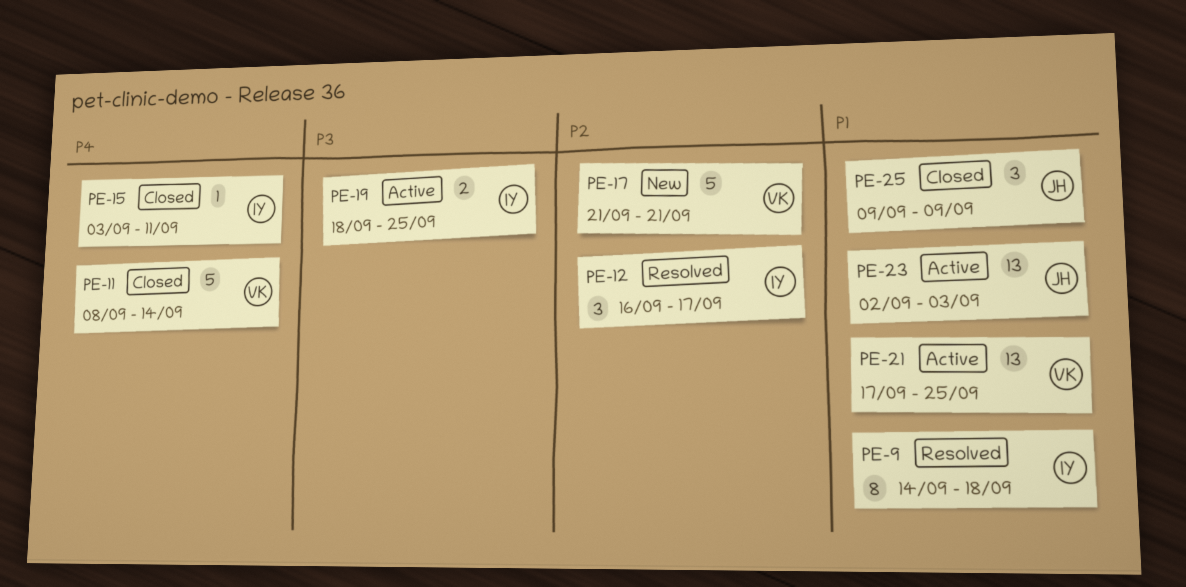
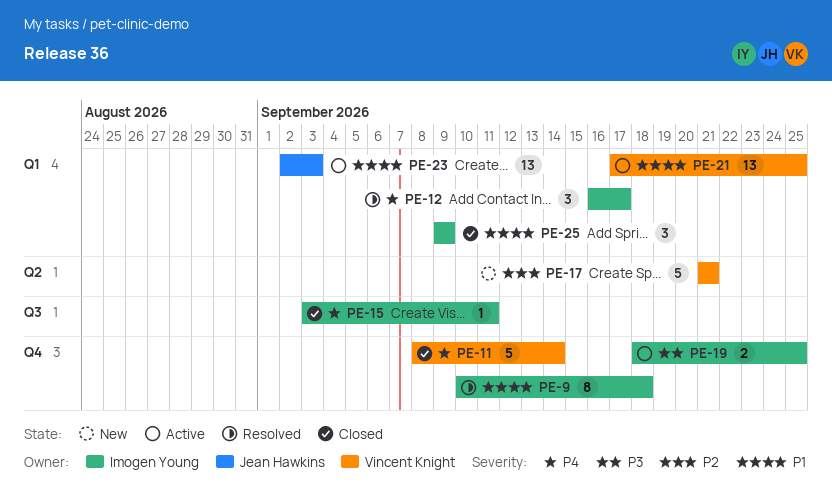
PE-9, start: Sep 14 -> Sep 10
PE-12, priority: P2 -> P4
PE-25, owner: Jean Hawkins -> Imogen Young

